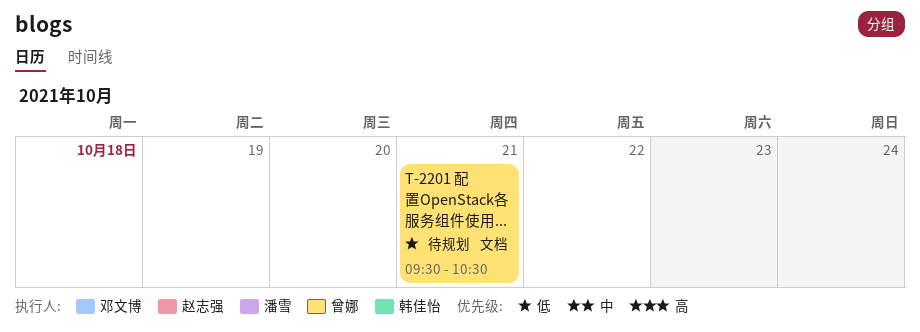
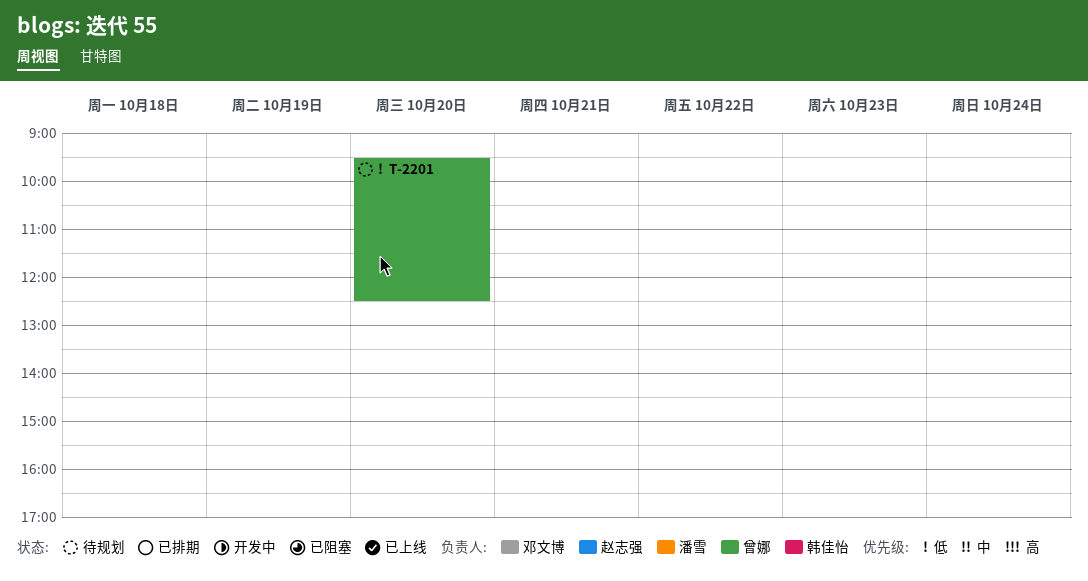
T-2201, day: Oct 21 -> Oct 20
T-2201, ends: 10:30 -> 12:30

